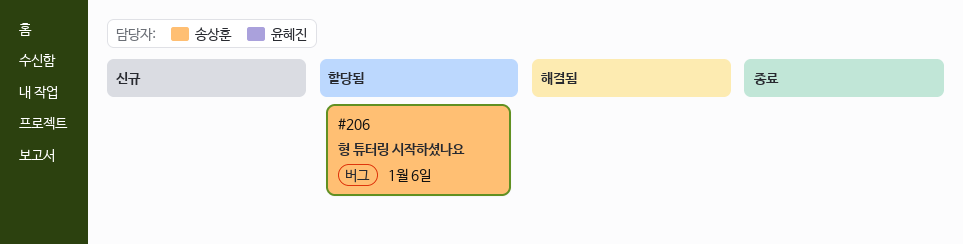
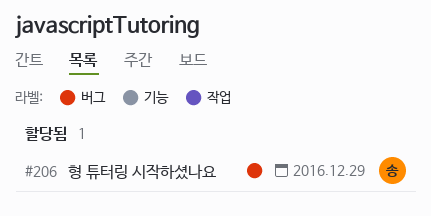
#206, due: Jan 6 -> Dec 29

